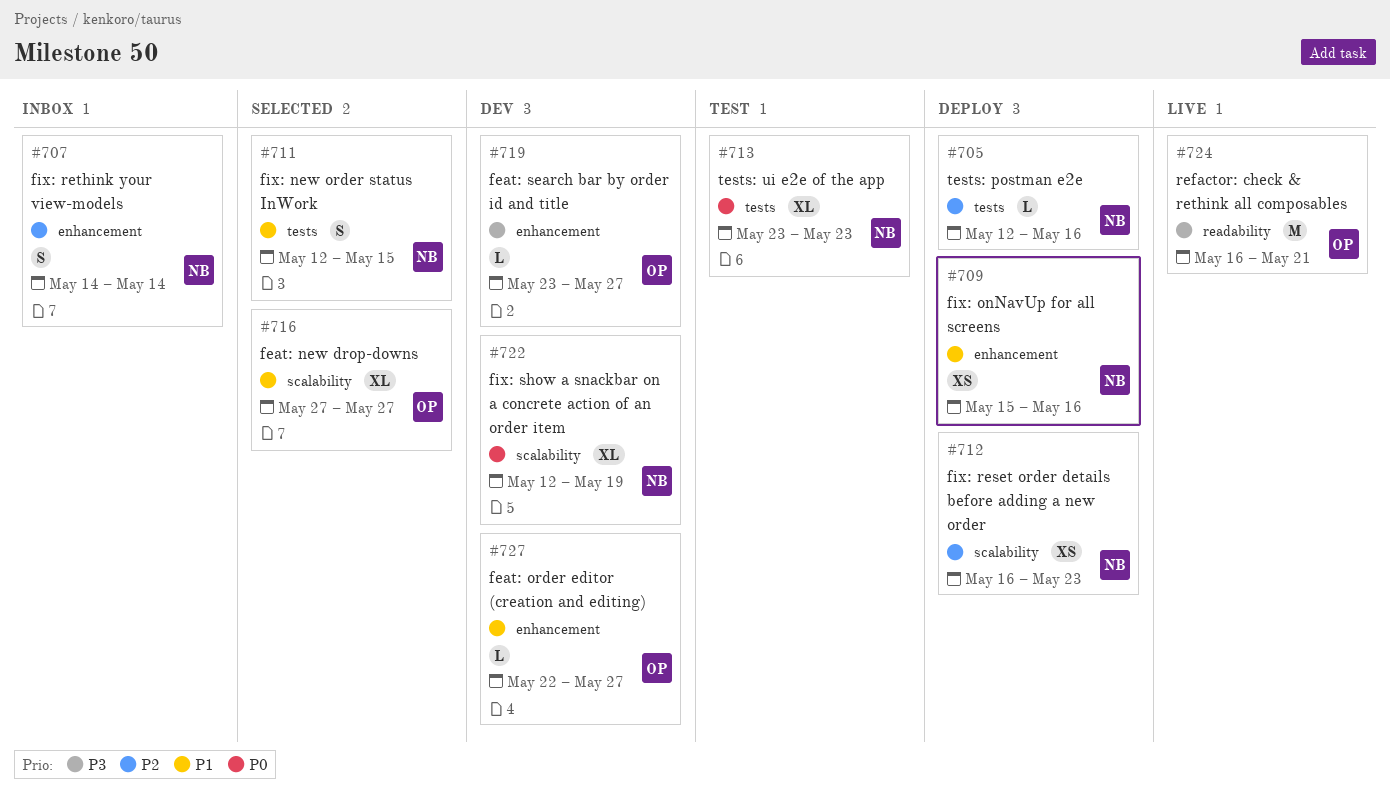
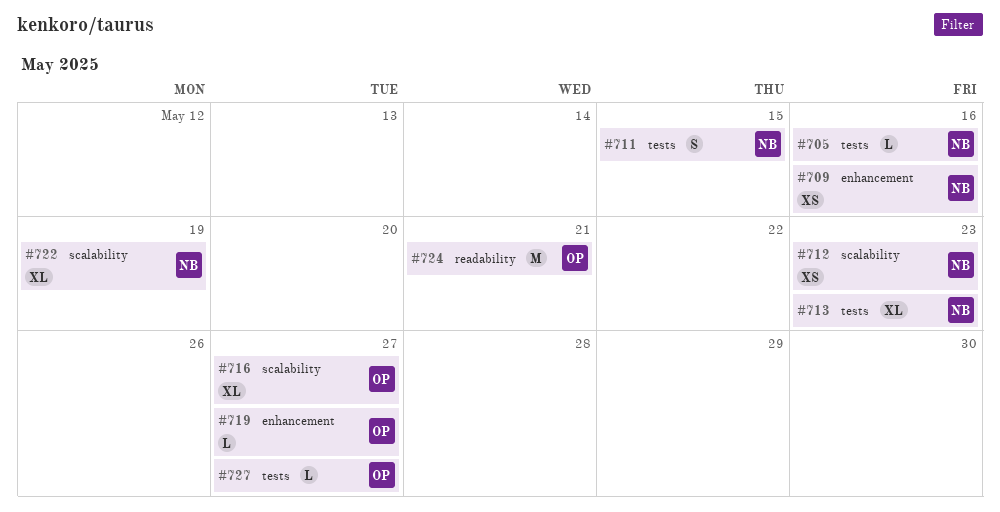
#707: present -> none
#727, label: enhancement -> tests

